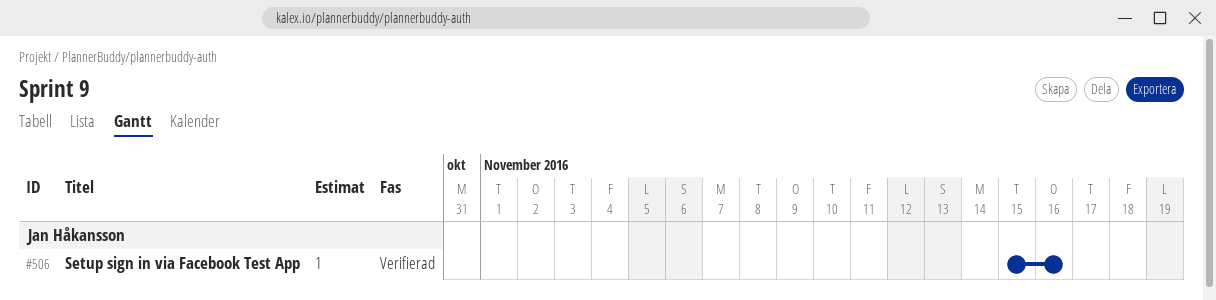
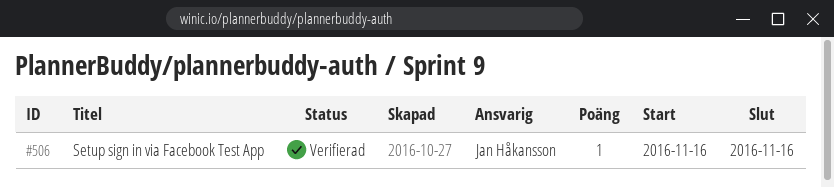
#506, start: Nov 15 -> Nov 16

